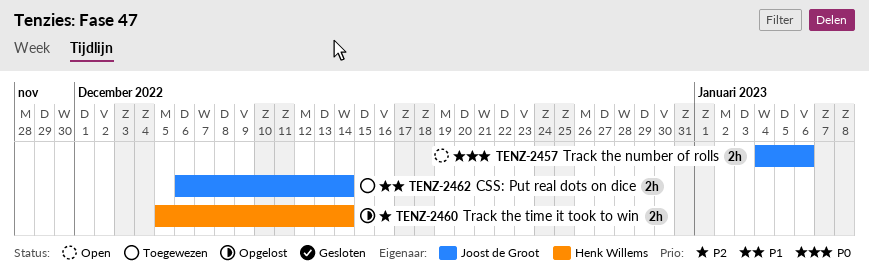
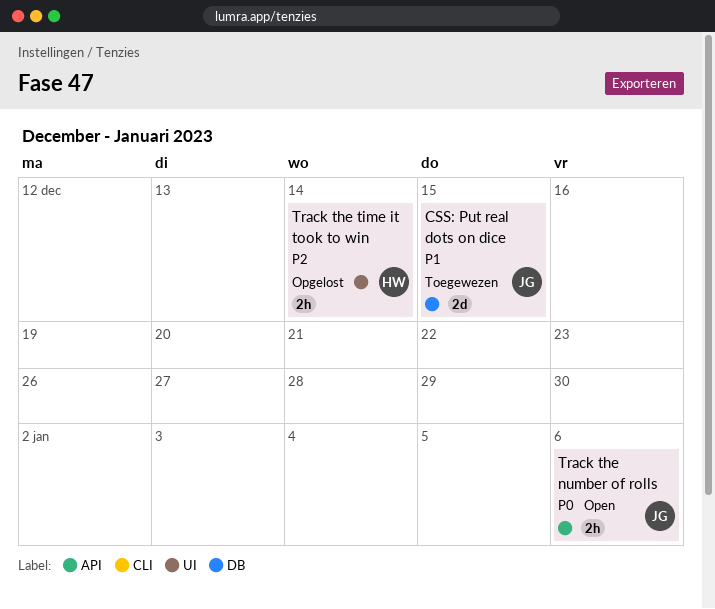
CSS: Put real dots on dice, estimate: 2h -> 2d
CSS: Put real dots on dice, due: Dec 14 -> Dec 15

